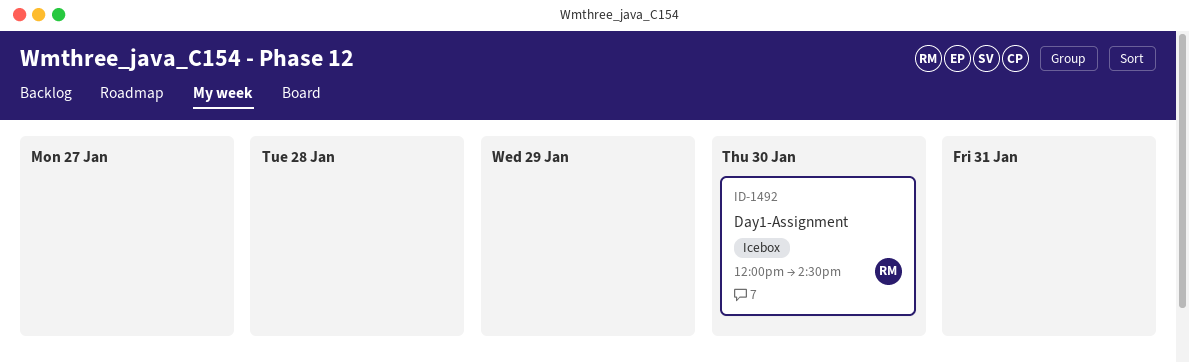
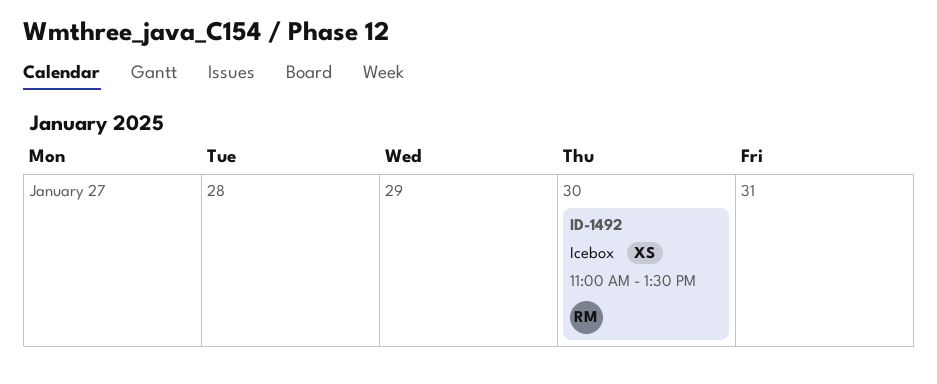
ID-1492, begins: 12:00 -> 11:00
ID-1492, ends: 14:30 -> 13:30

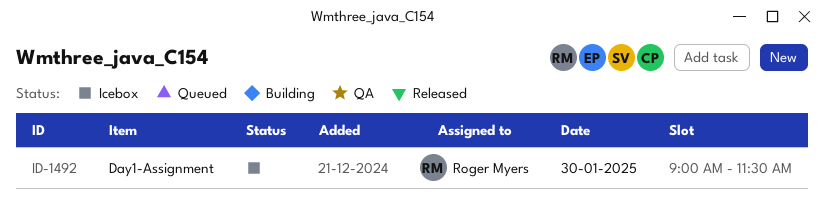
ID-1492, begins: 11:00 -> 09:00
ID-1492, ends: 13:30 -> 11:30

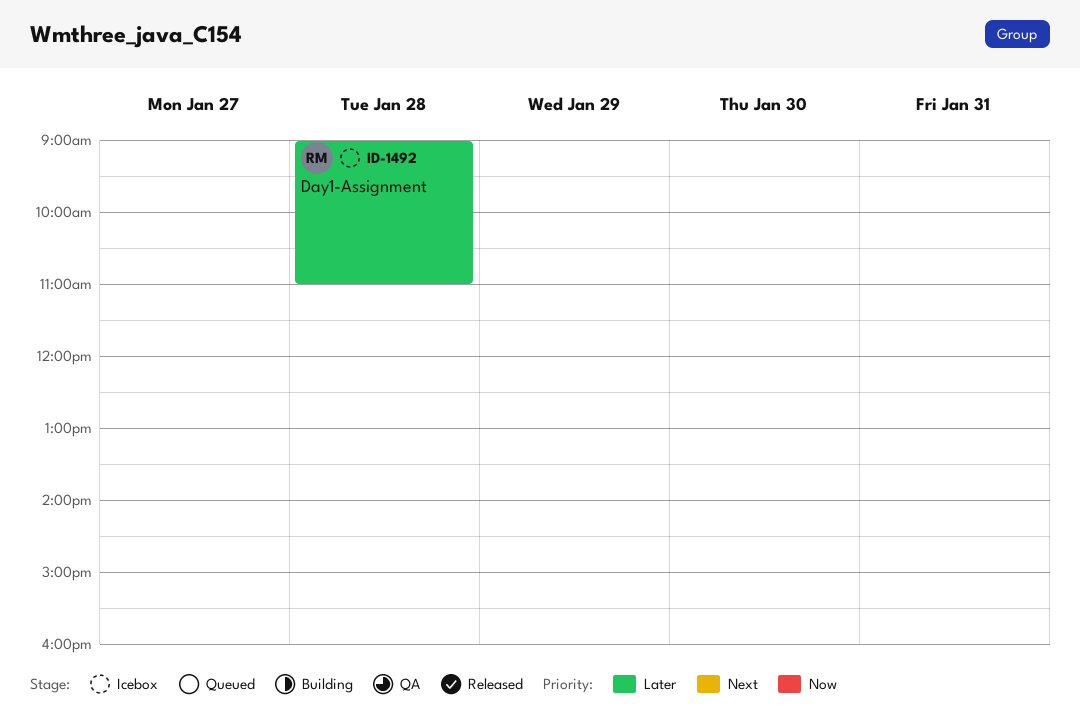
ID-1492, day: Jan 30 -> Jan 28
ID-1492, ends: 11:30 -> 11:00

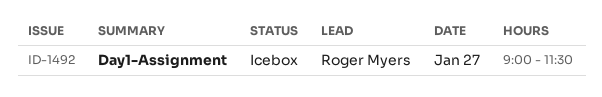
ID-1492, day: Jan 28 -> Jan 27
ID-1492, ends: 11:00 -> 11:30

